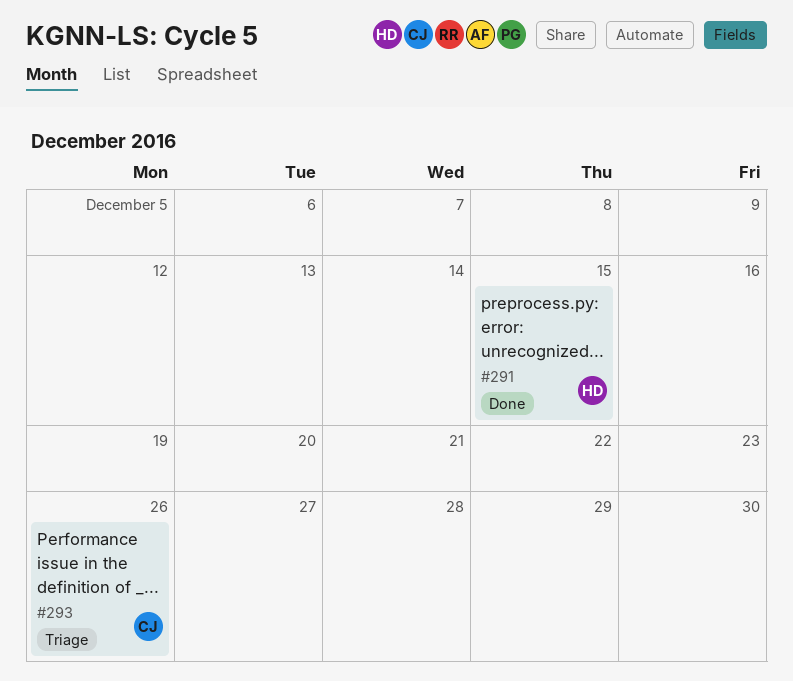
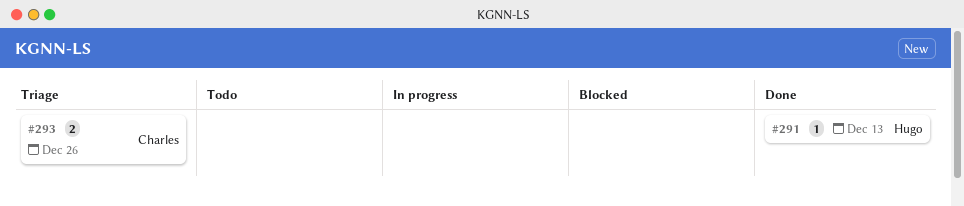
#291, due: Dec 15 -> Dec 13

